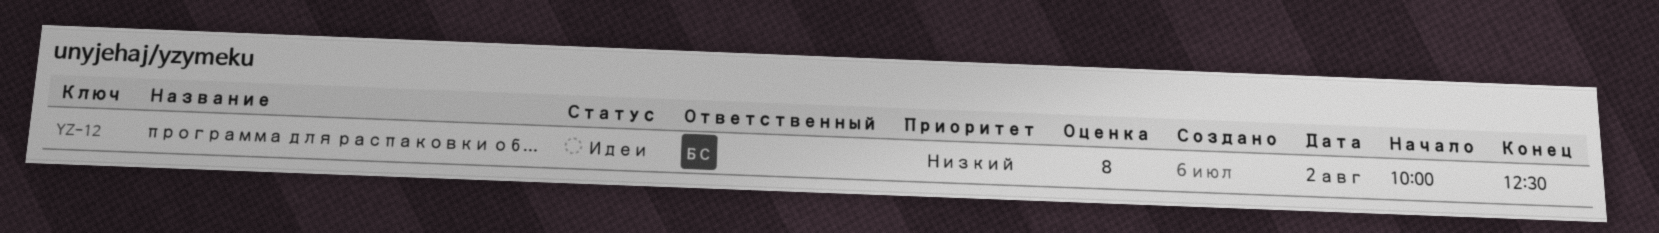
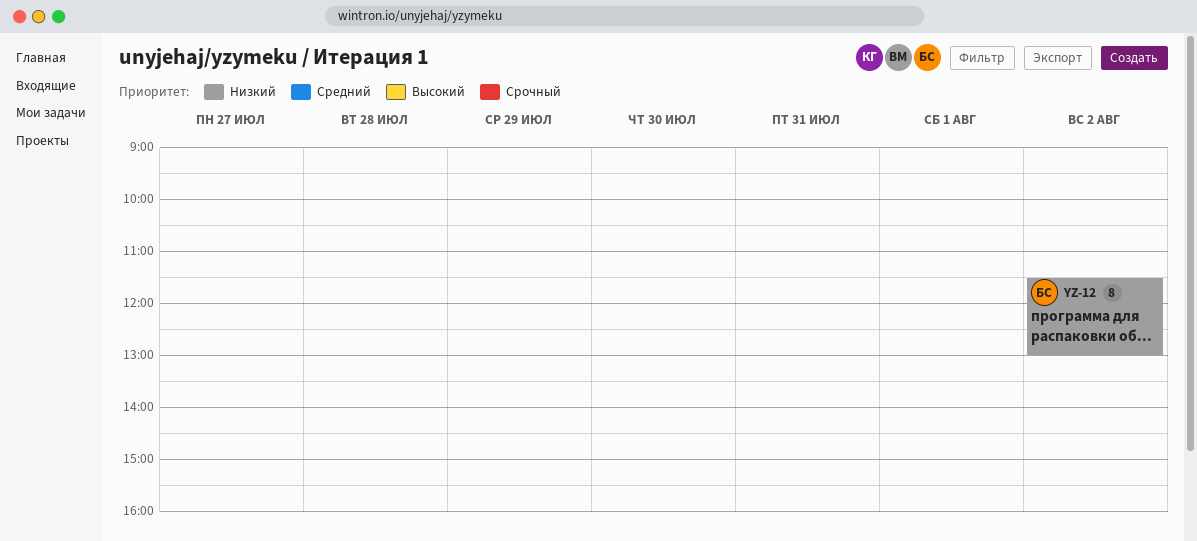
YZ-12, begins: 10:00 -> 11:30
YZ-12, ends: 12:30 -> 13:00

